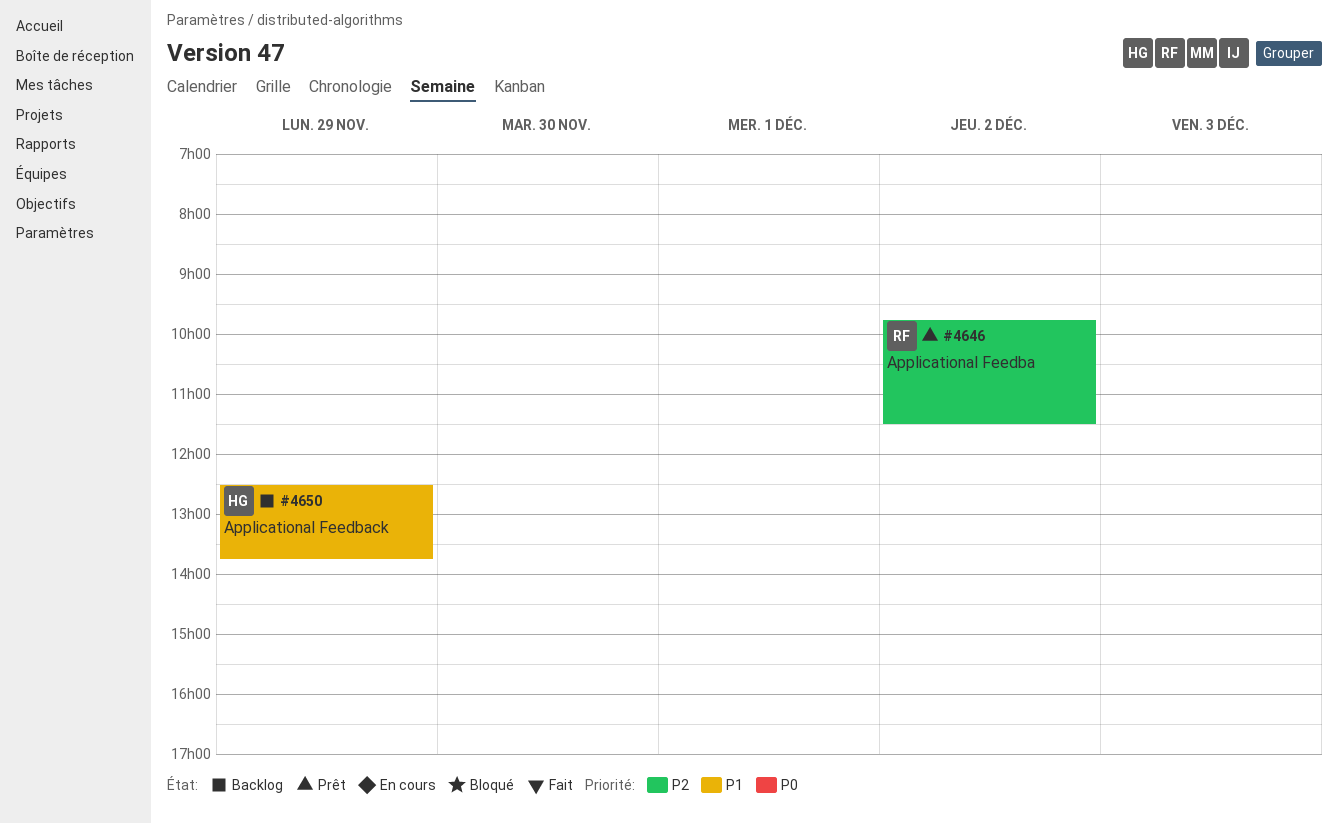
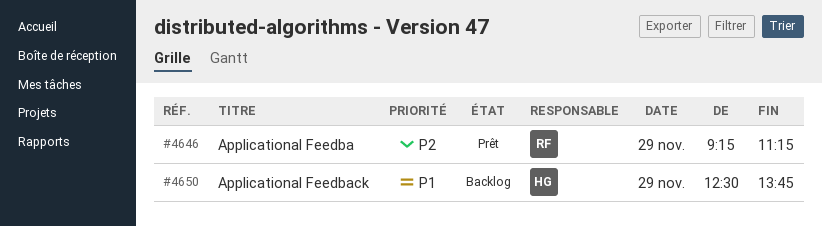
#4646, day: Dec 2 -> Nov 29
#4646, begins: 09:45 -> 09:15
#4646, ends: 11:30 -> 11:15

